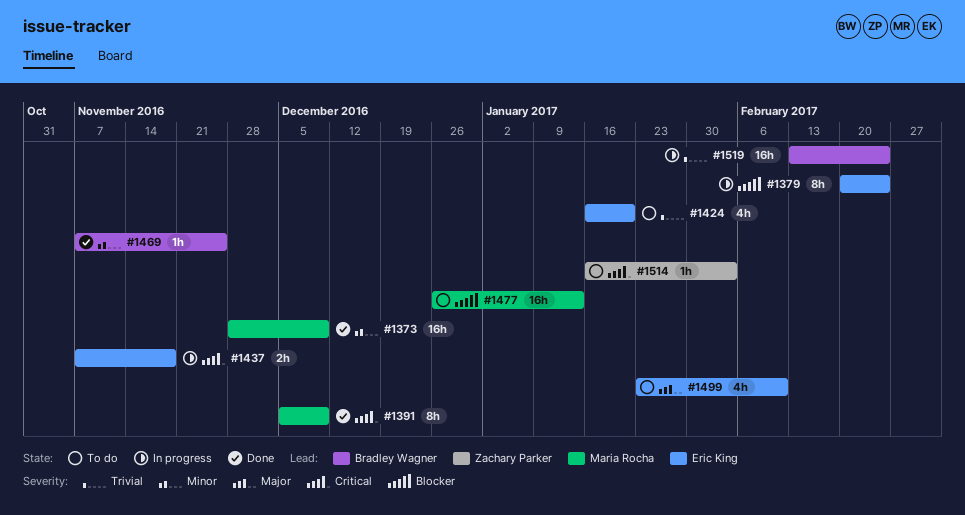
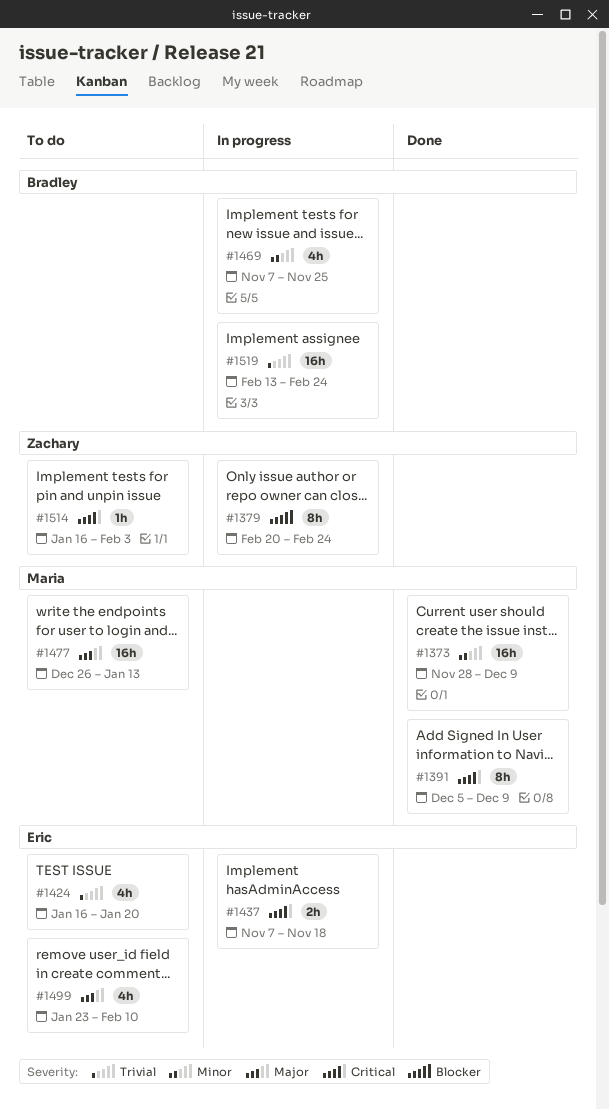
#1379, owner: Eric King -> Zachary Parker
#1469, status: Done -> In progress
#1469, estimate: 1h -> 4h
#1477, priority: Blocker -> Major

